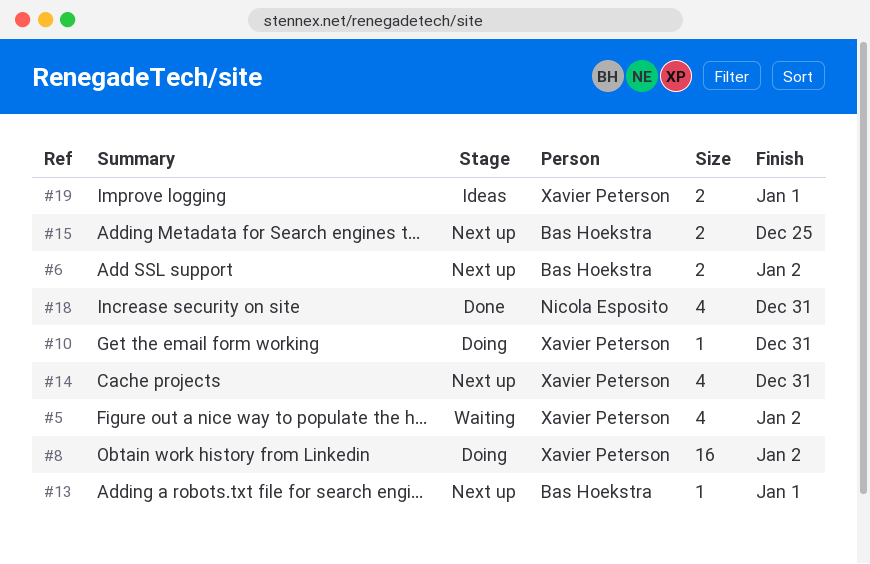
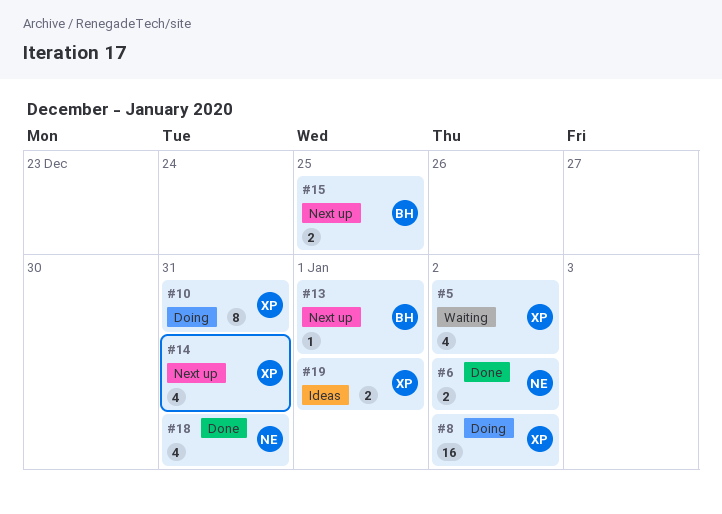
#6, status: Next up -> Done
#6, owner: Bas Hoekstra -> Nicola Esposito
#10, estimate: 1 -> 8

